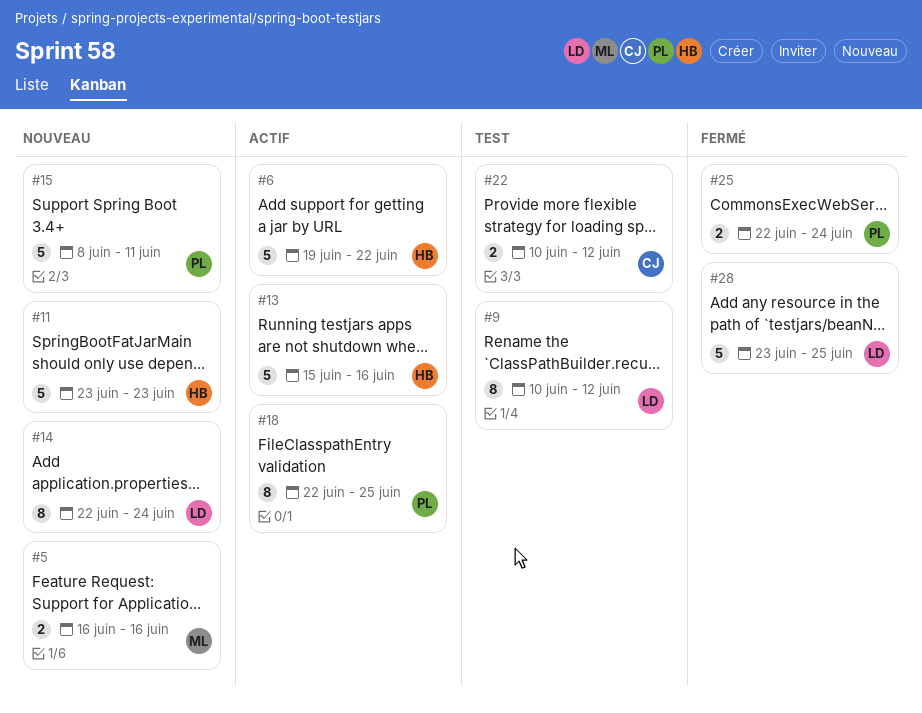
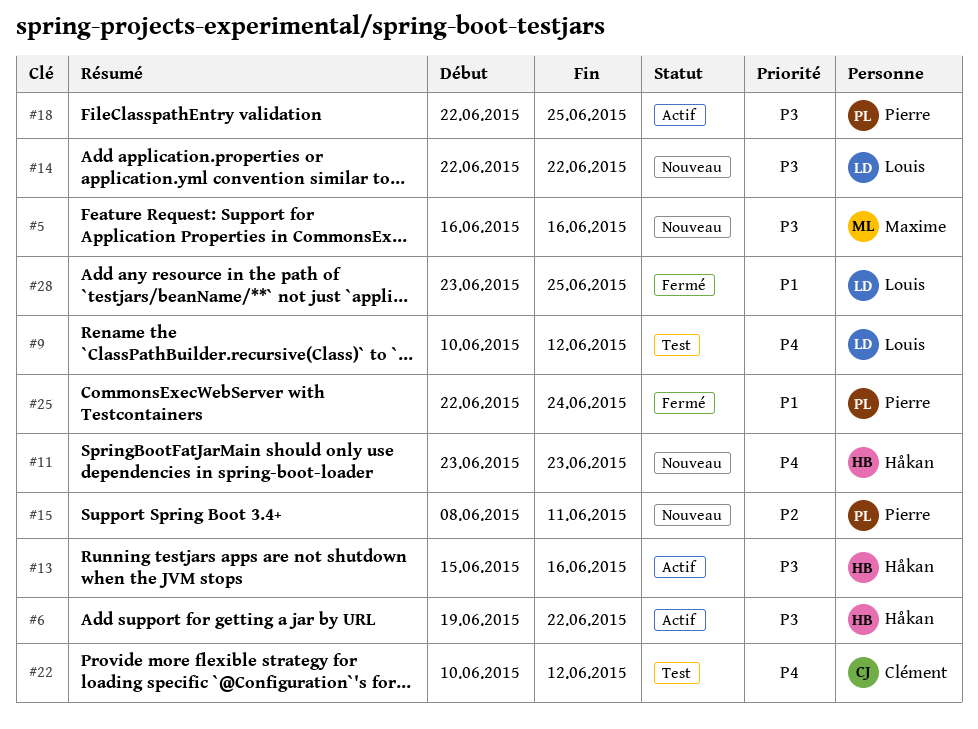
#14, due: Jun 24 -> Jun 22

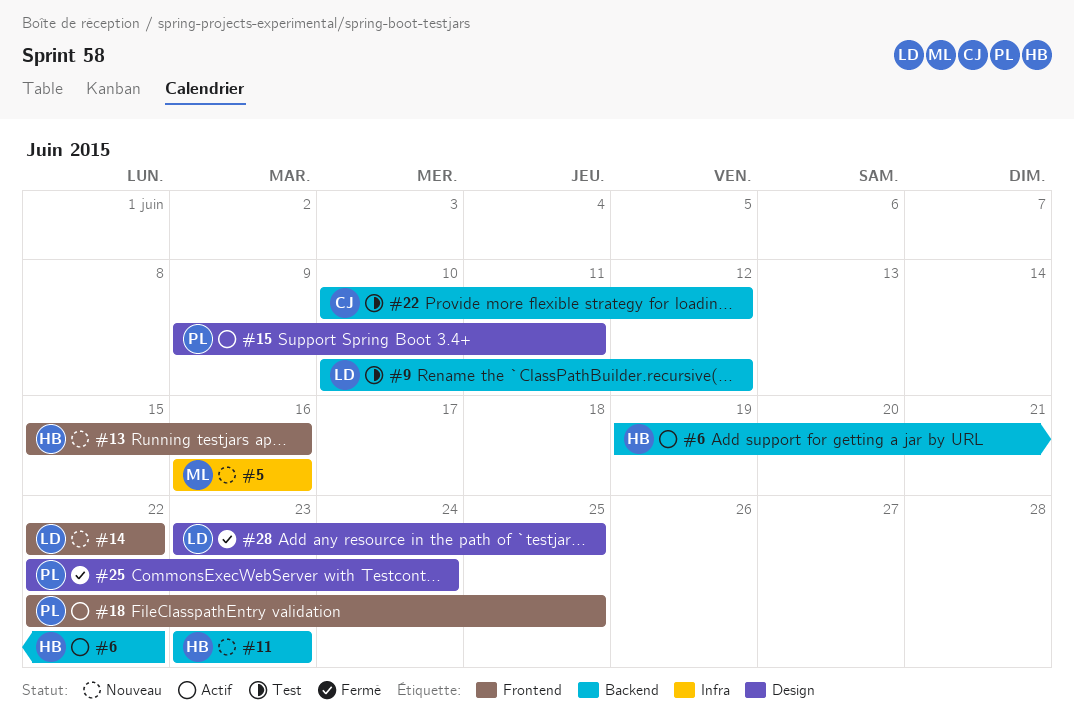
#13, status: Actif -> Nouveau
#15, status: Nouveau -> Actif
#15, start: Jun 8 -> Jun 9

